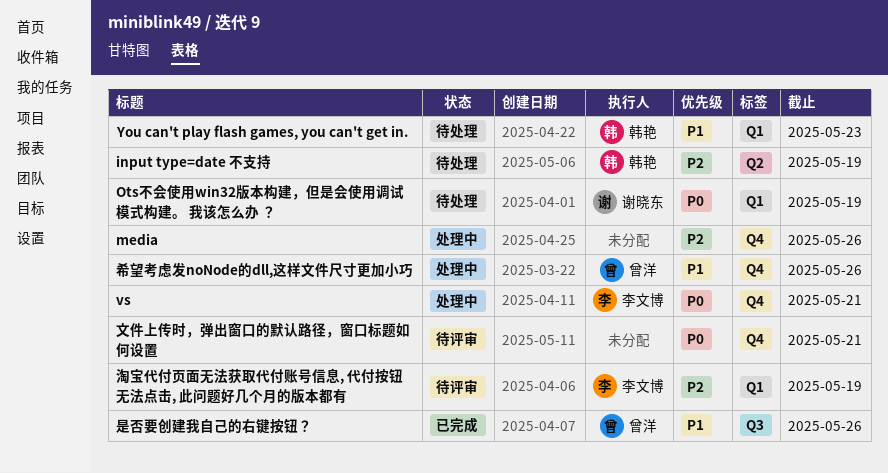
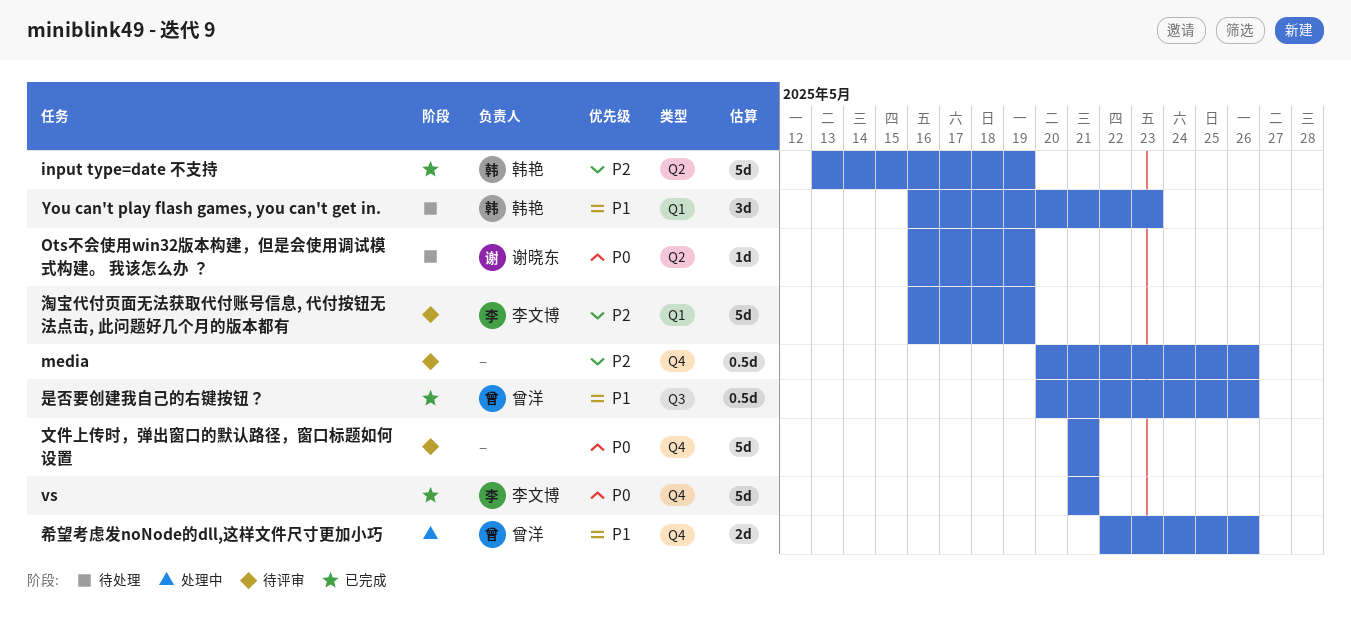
input type=date 不支持, status: 待处理 -> 已完成
media, status: 处理中 -> 待评审
Ots不会使用win32版本构建，但是会使用调试模式构建。 我该怎么办 ？, label: Q1 -> Q2
vs, status: 处理中 -> 已完成

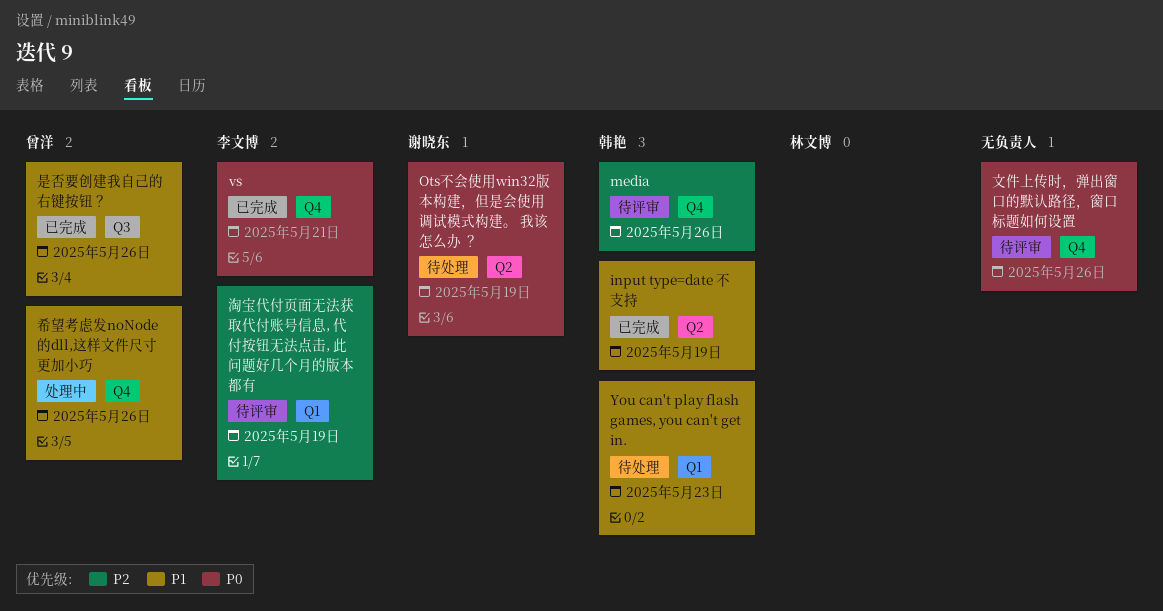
input type=date 不支持, priority: P2 -> P1
media, owner: none -> 韩艳
文件上传时，弹出窗口的默认路径，窗口标题如何设置, due: May 21 -> May 26

